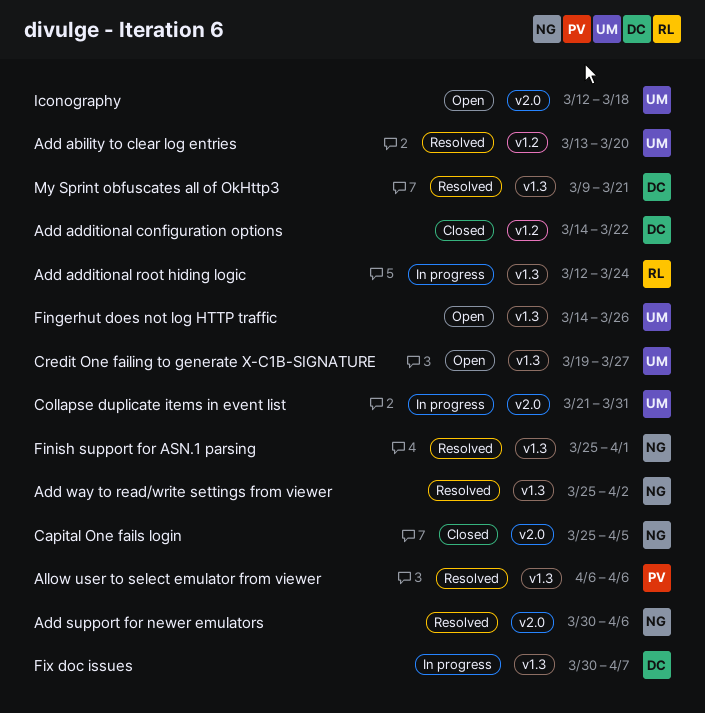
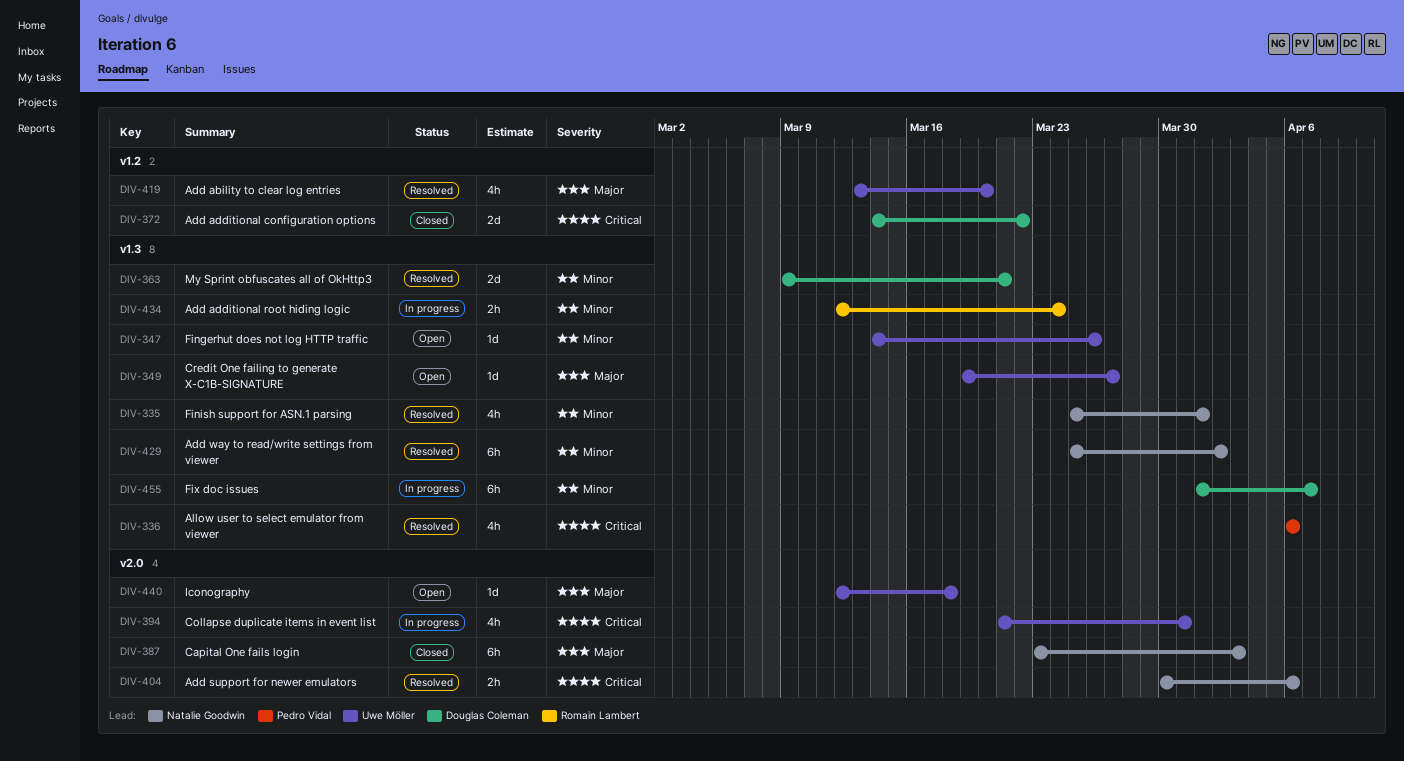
Capital One fails login, start: Mar 25 -> Mar 23
Capital One fails login, due: Apr 5 -> Apr 3
Fix doc issues, start: Mar 30 -> Apr 1

